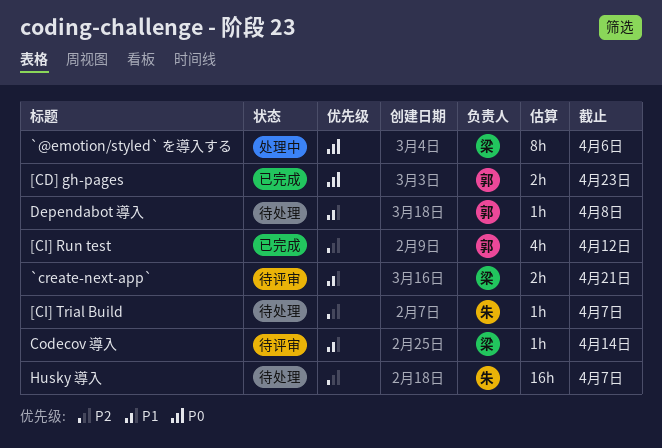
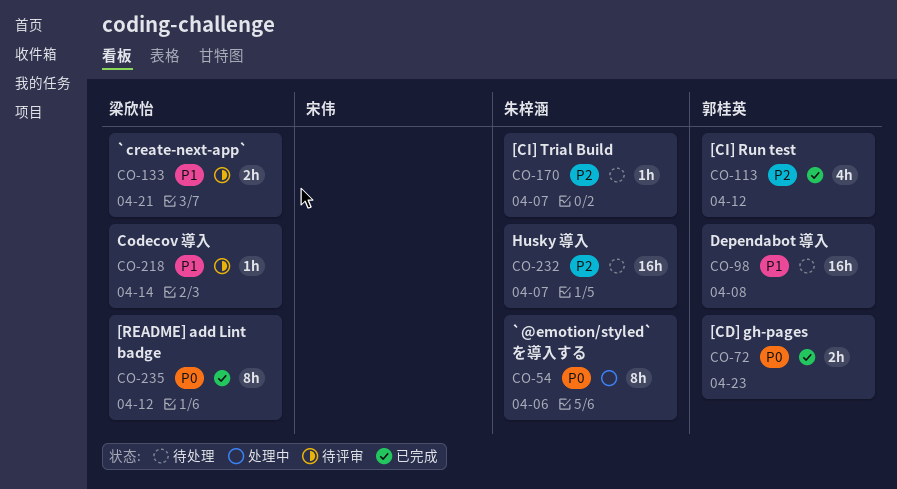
[README] add Lint badge: none -> present
`@emotion/styled` を導入する, owner: 梁欣怡 -> 朱梓涵
Dependabot 導入, estimate: 1h -> 16h

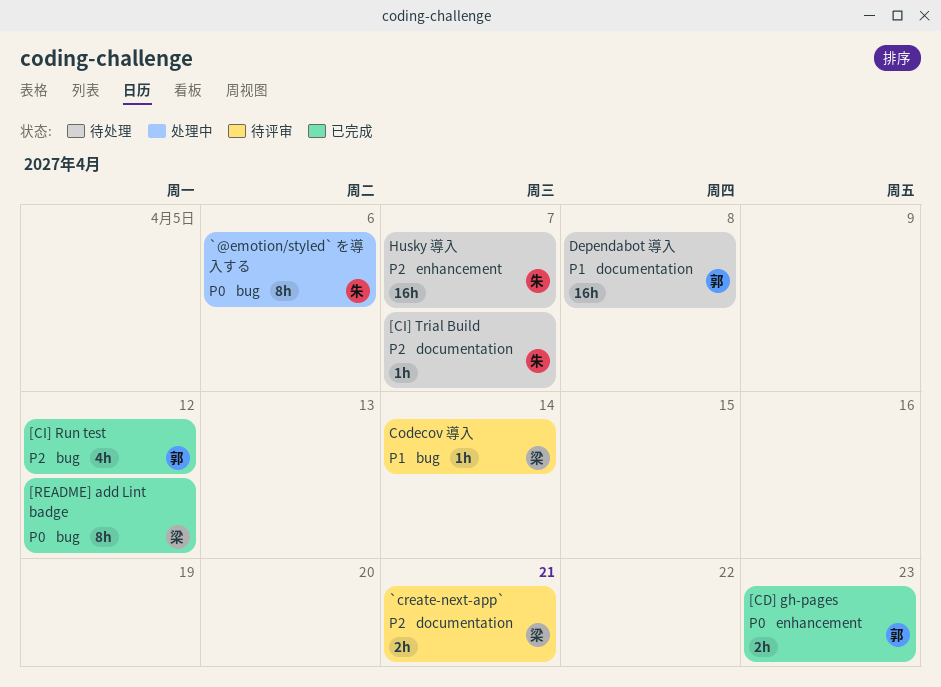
`create-next-app`, priority: P1 -> P2

